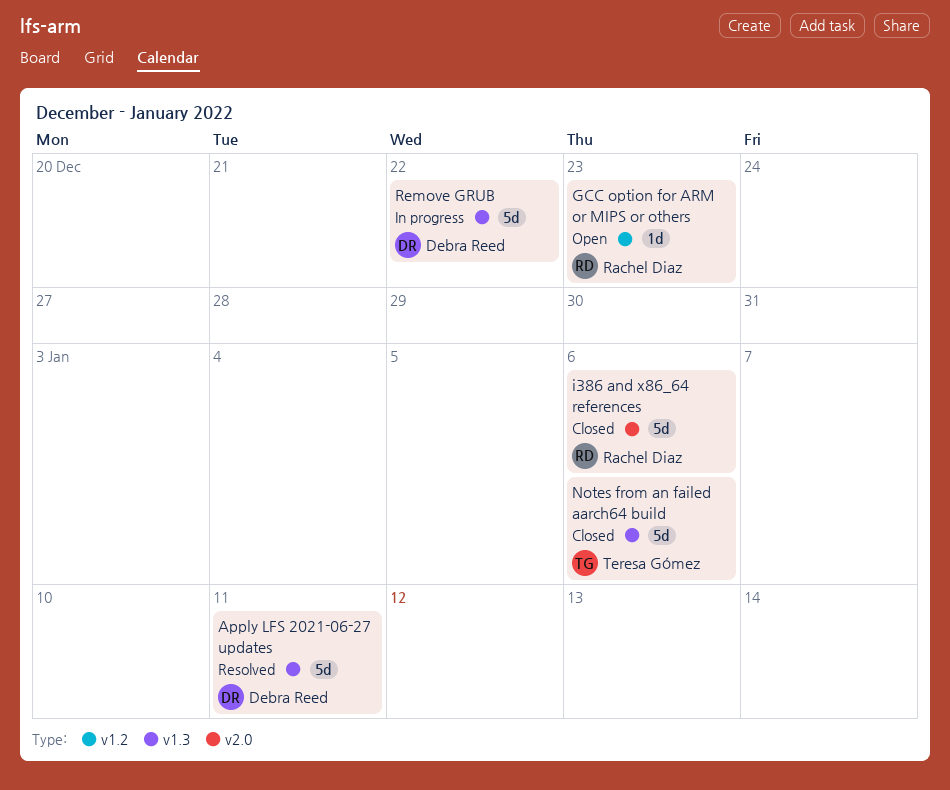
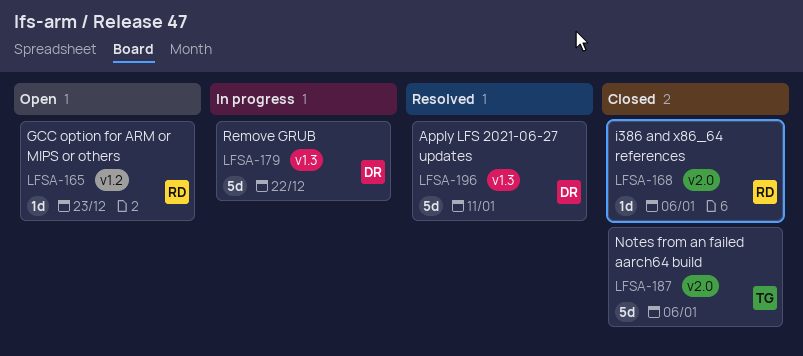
i386 and x86_64 references, estimate: 5d -> 1d
Notes from an failed aarch64 build, label: v1.3 -> v2.0

